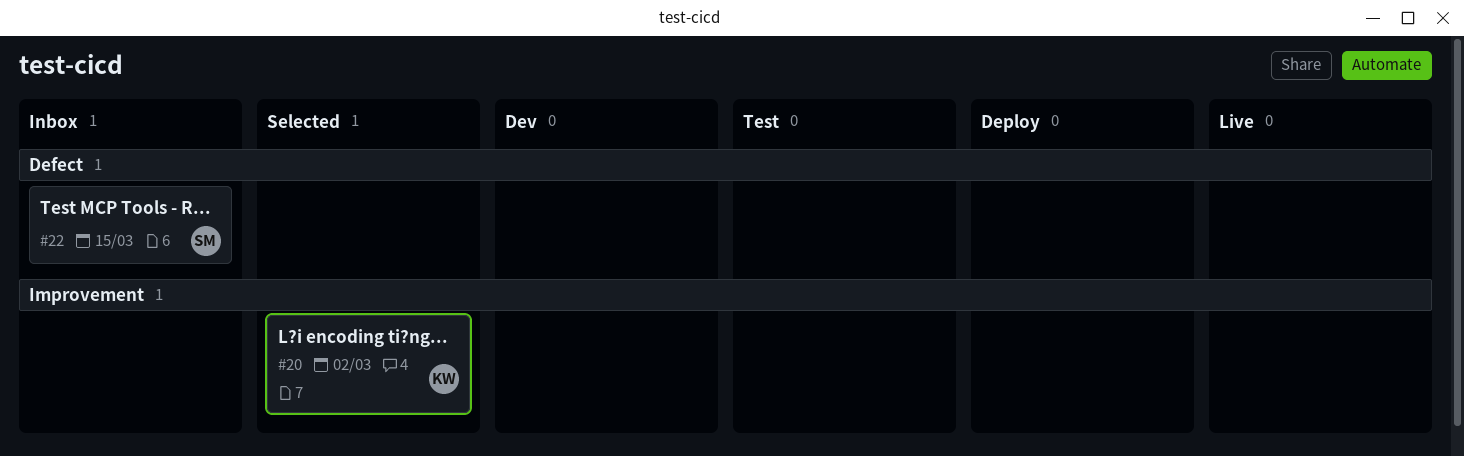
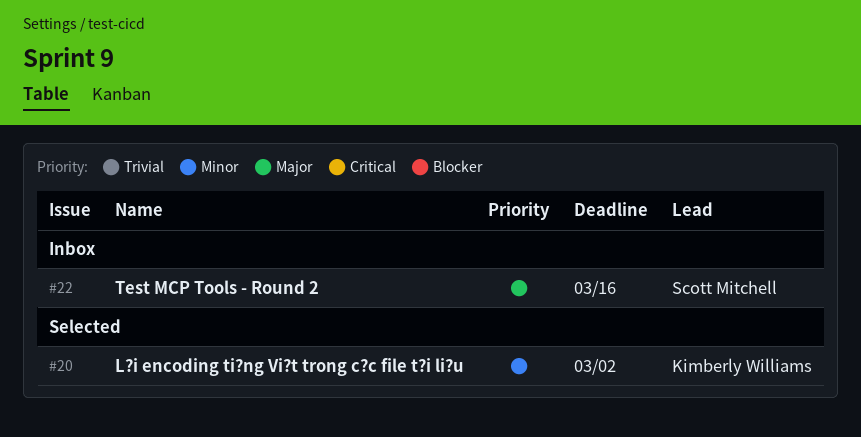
#22, due: Mar 15 -> Mar 16

